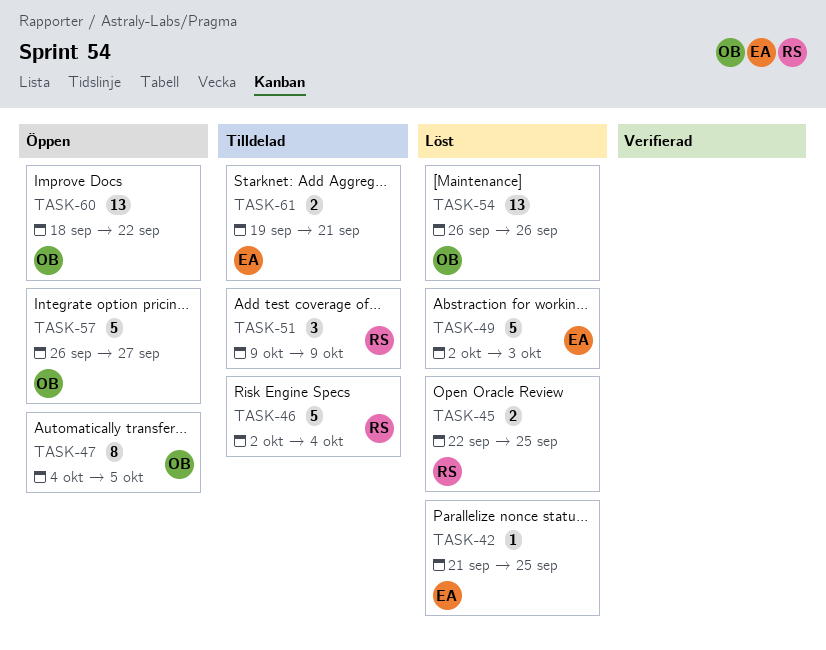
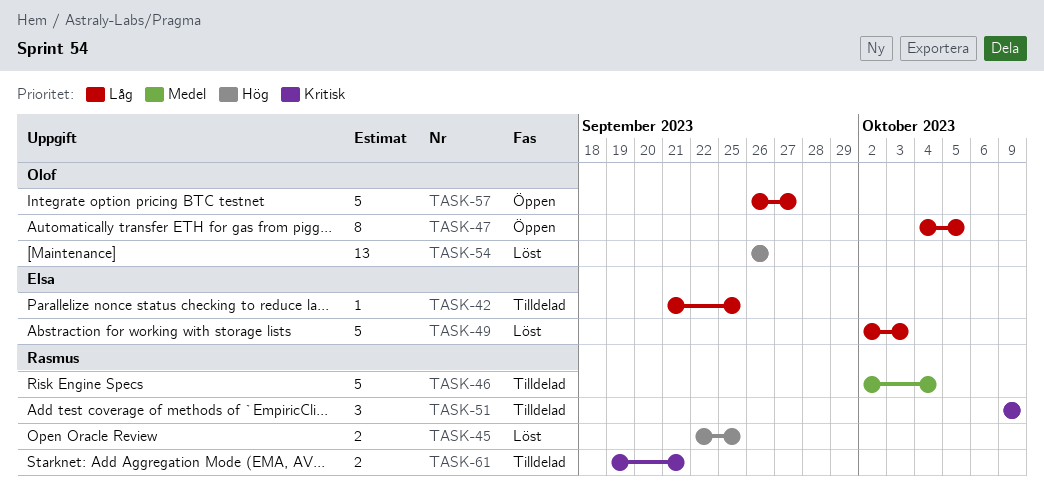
TASK-42, status: Löst -> Tilldelad
TASK-60: present -> none
TASK-61, owner: Elsa -> Rasmus

